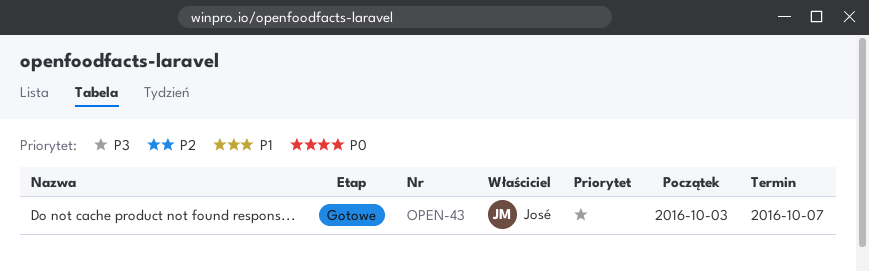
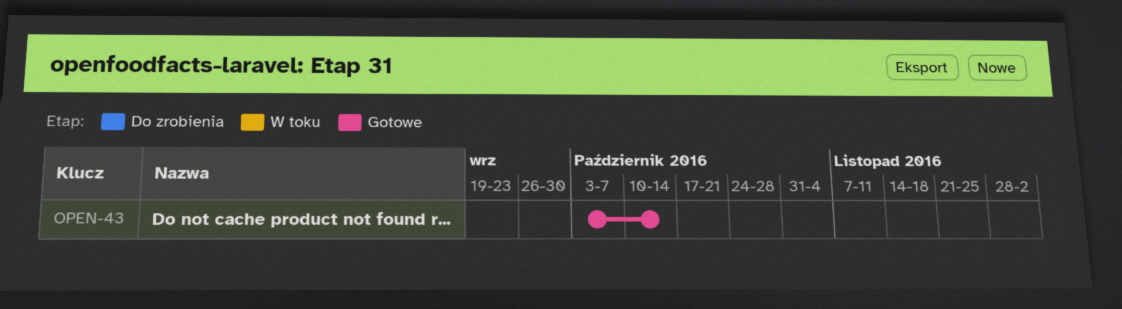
OPEN-43, due: Oct 7 -> Oct 14

